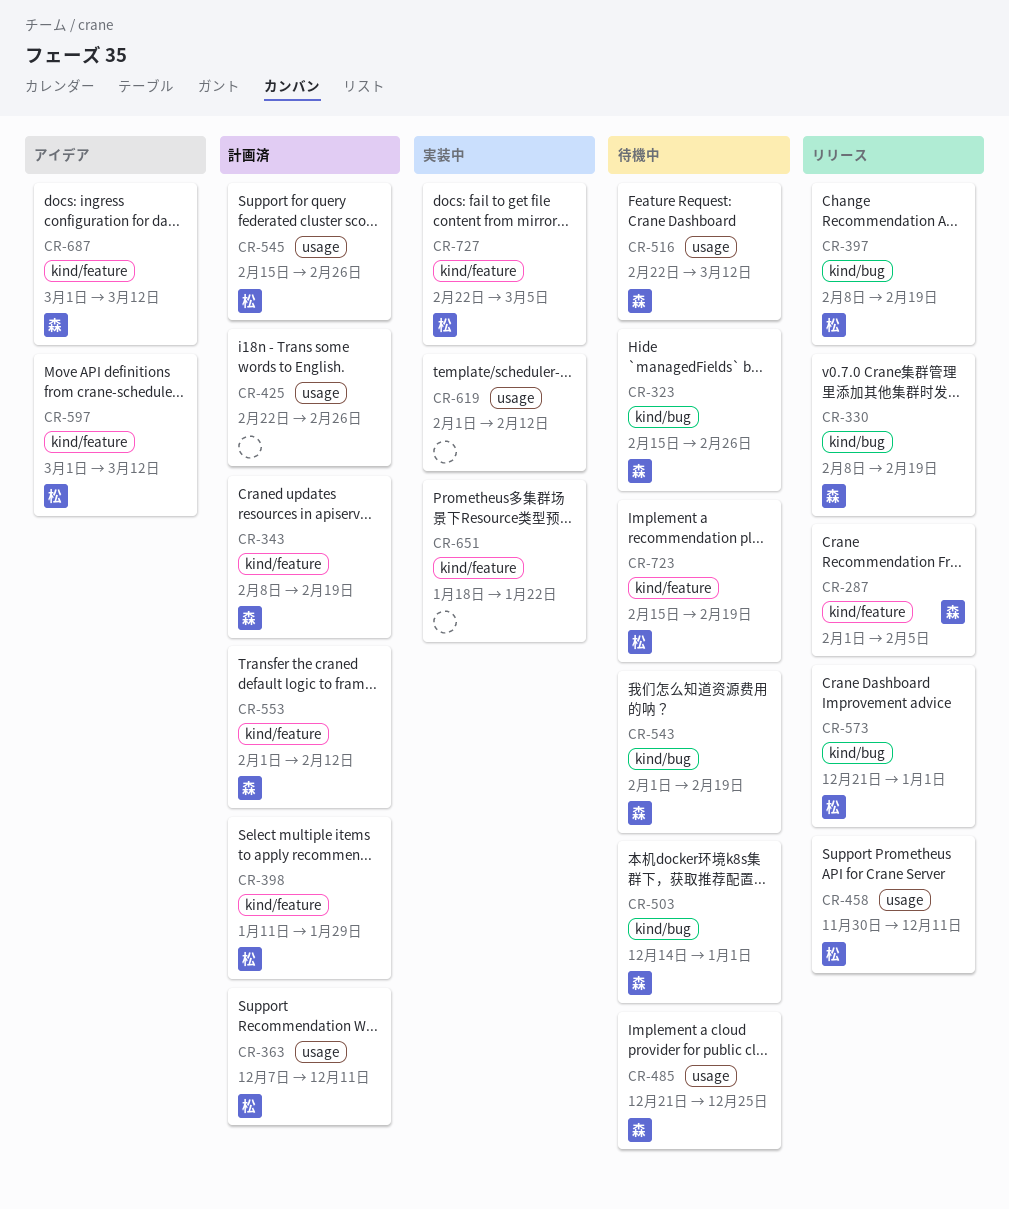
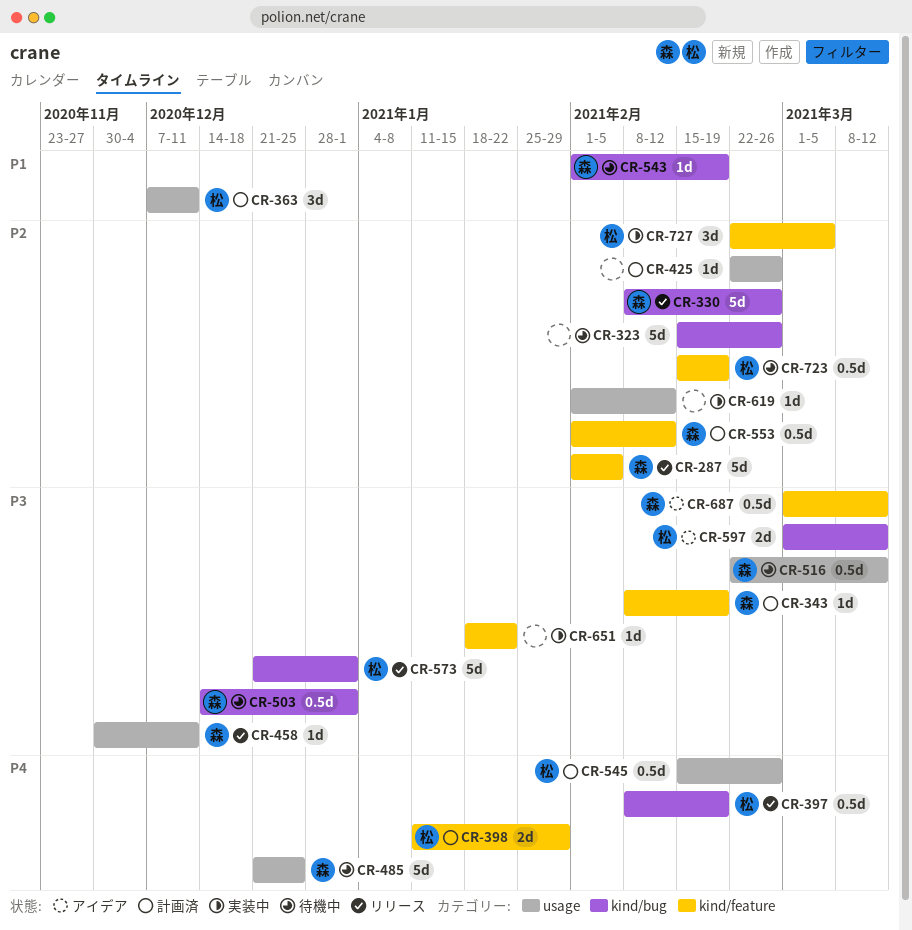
CR-323, owner: 森 -> none
CR-330, due: Feb 19 -> Feb 26
CR-458, owner: 松 -> 森
CR-597, label: kind/feature -> kind/bug

